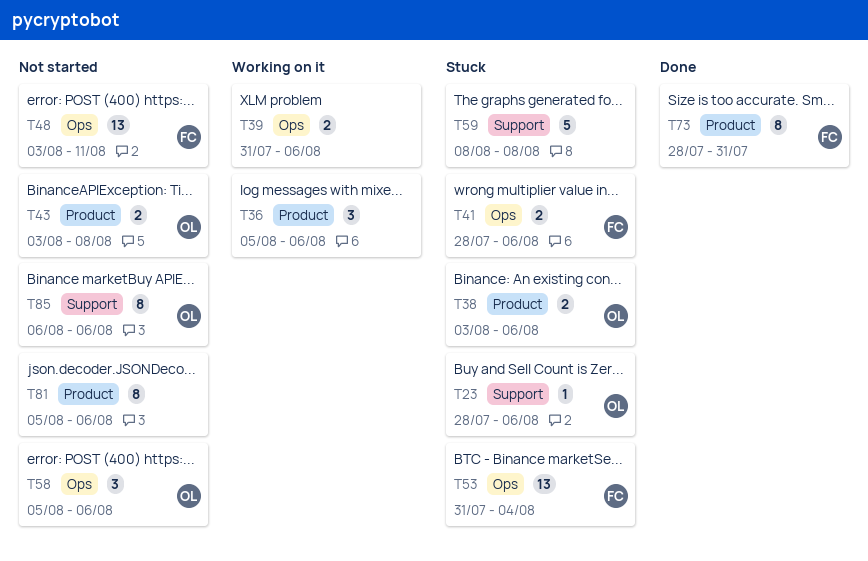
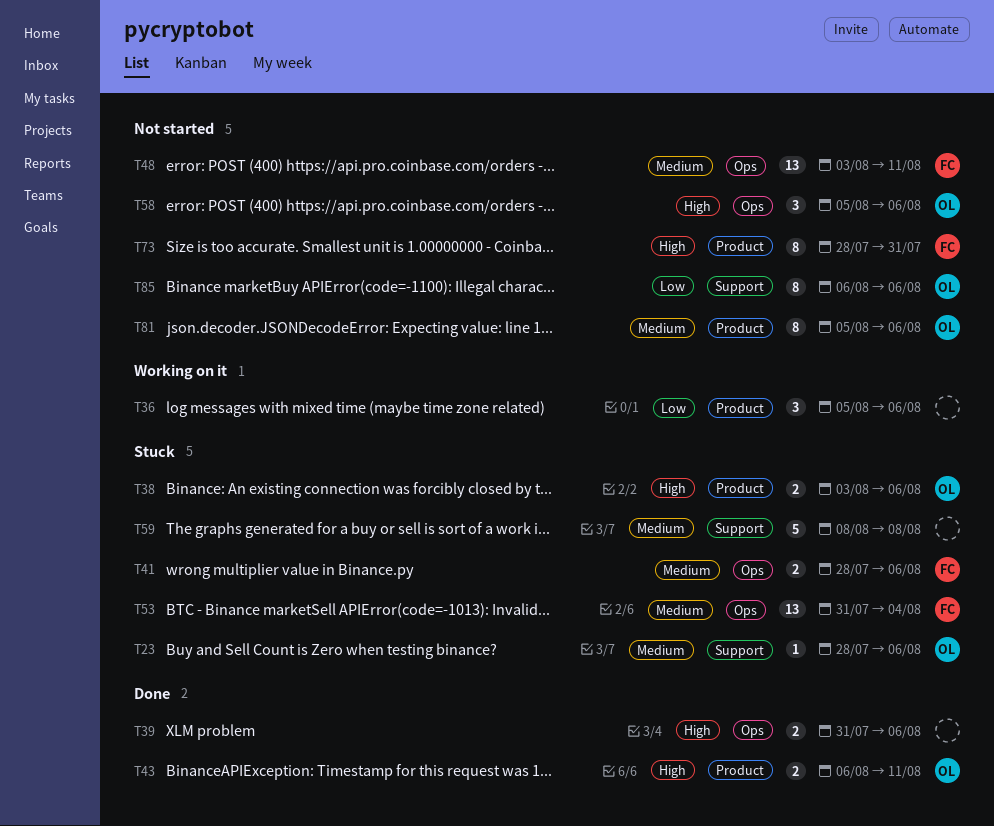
T39, status: Working on it -> Done
T43, status: Not started -> Done
T43, start: Aug 3 -> Aug 6
T43, due: Aug 8 -> Aug 11
T73, status: Done -> Not started
T81, owner: none -> OL

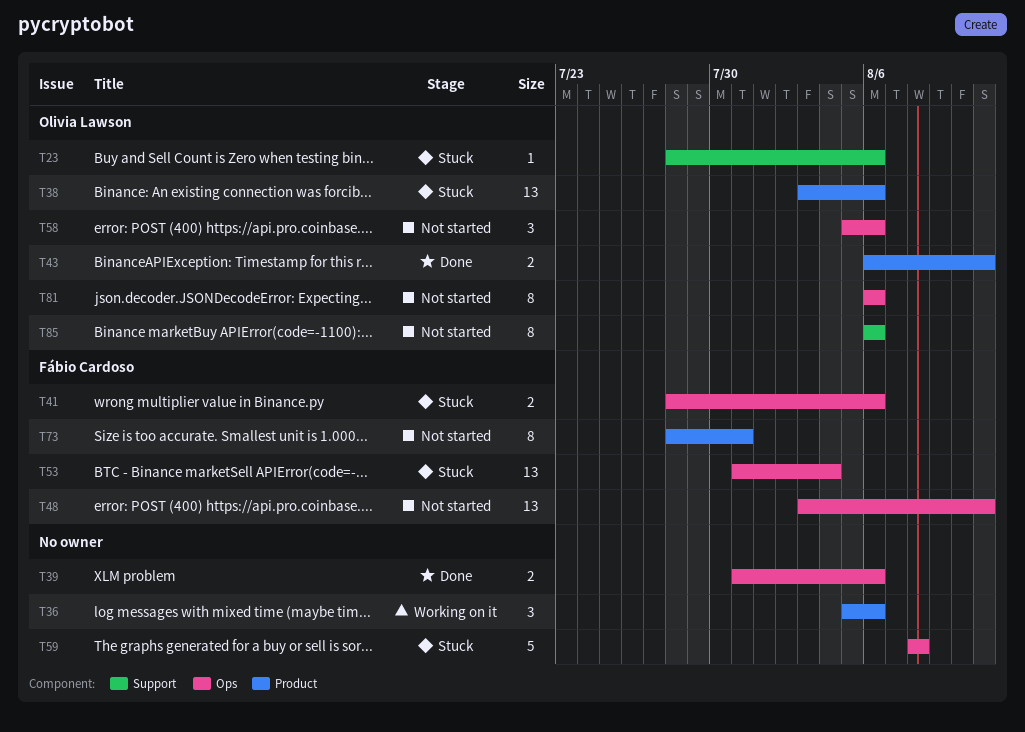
T38, estimate: 2 -> 13
T59, label: Support -> Ops
T81, label: Product -> Ops
T81, start: Aug 5 -> Aug 6

